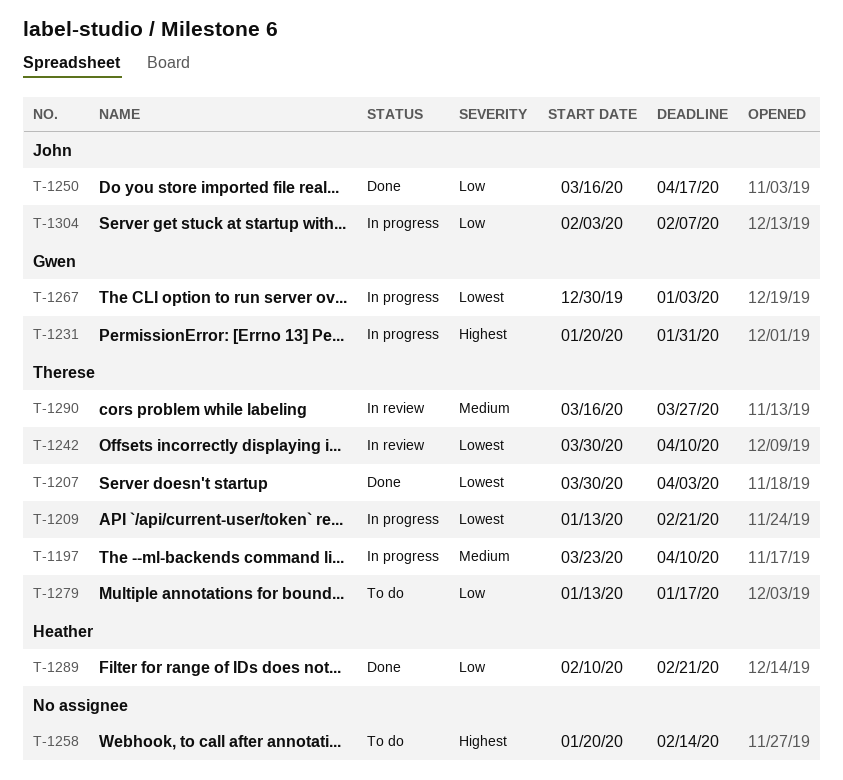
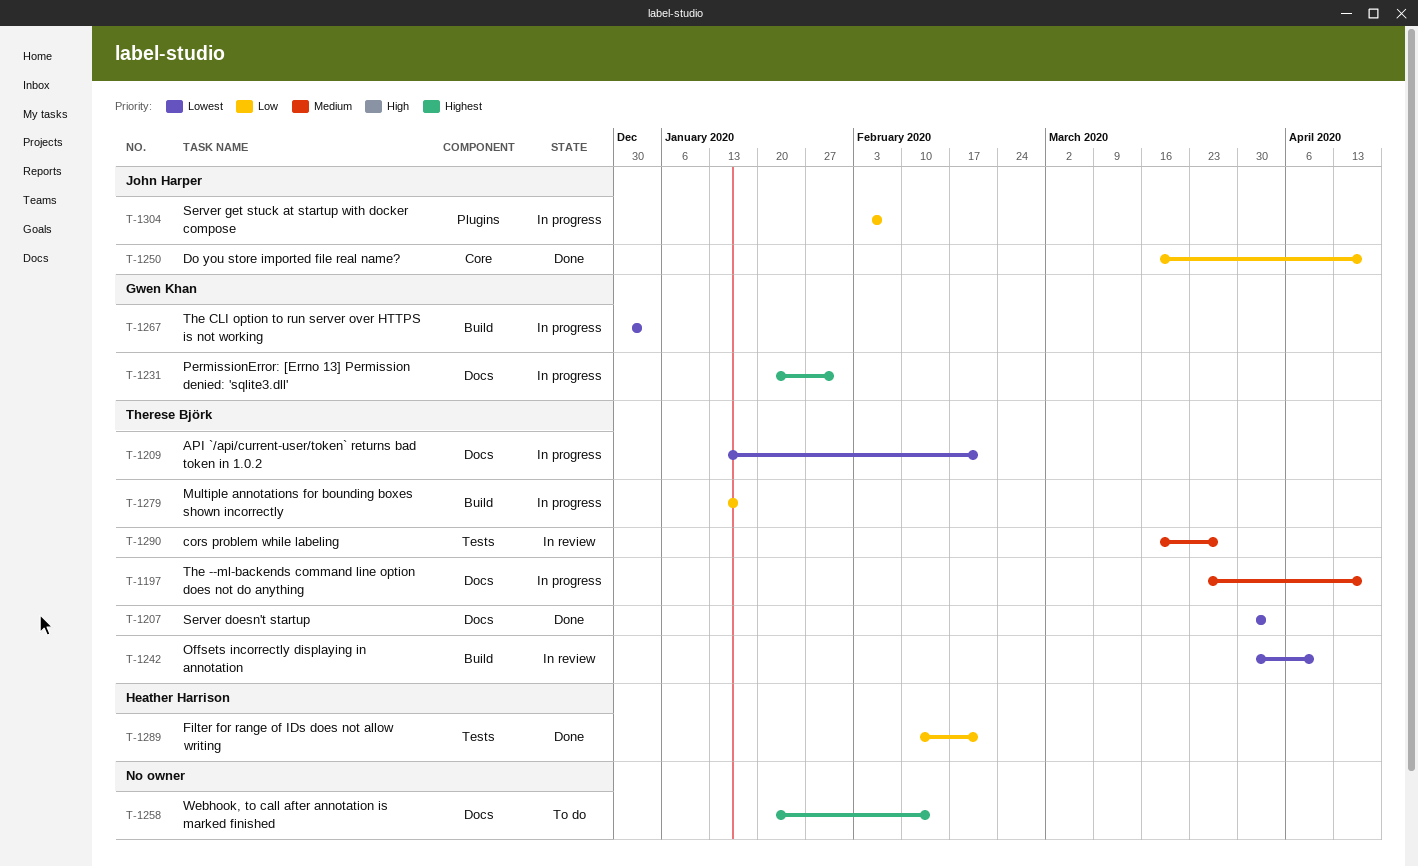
T-1197, due: Apr 10 -> Apr 17
T-1279, status: To do -> In progress

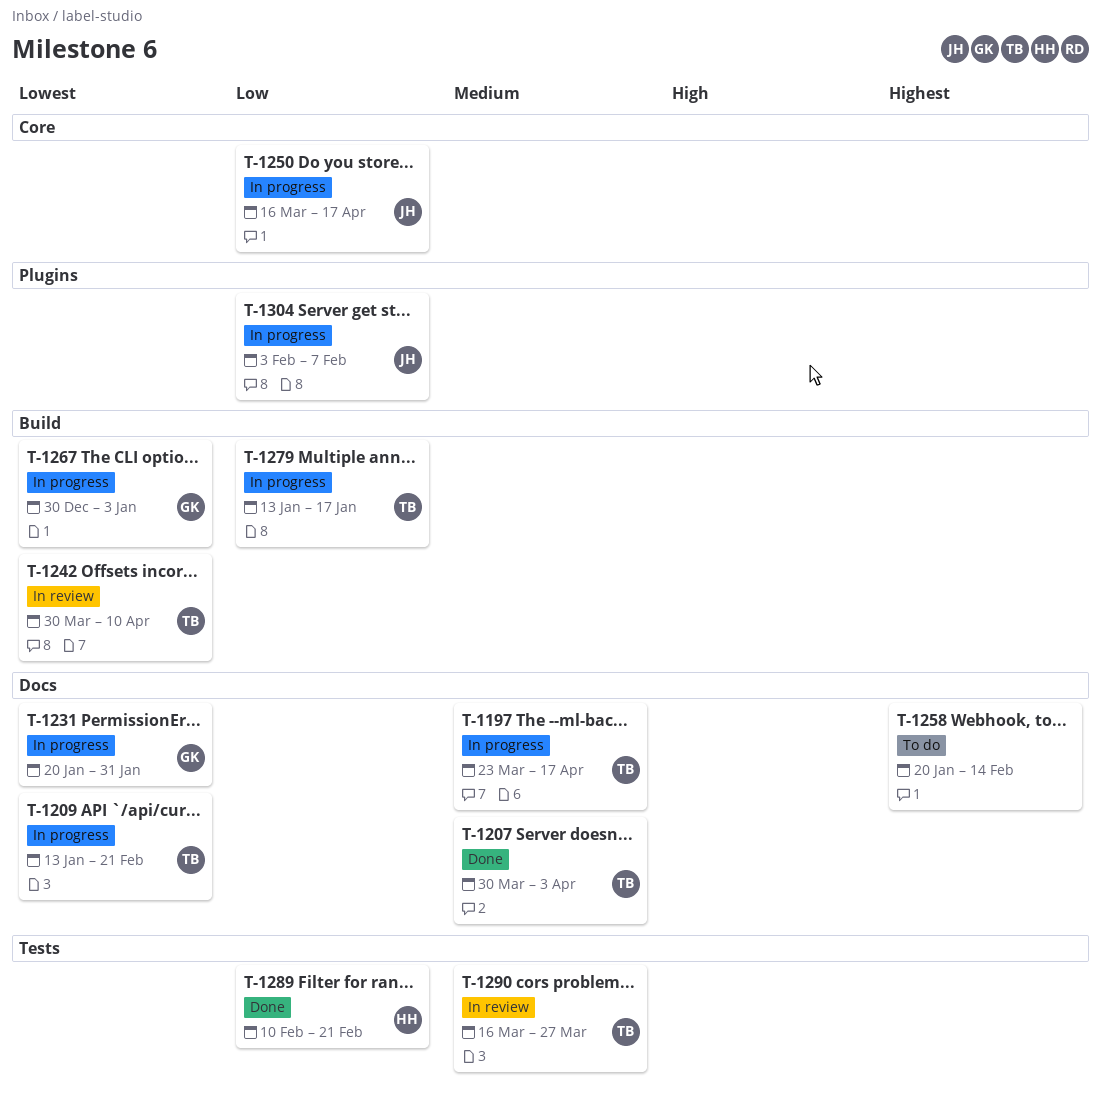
T-1207, priority: Lowest -> Medium
T-1231, priority: Highest -> Lowest
T-1250, status: Done -> In progress

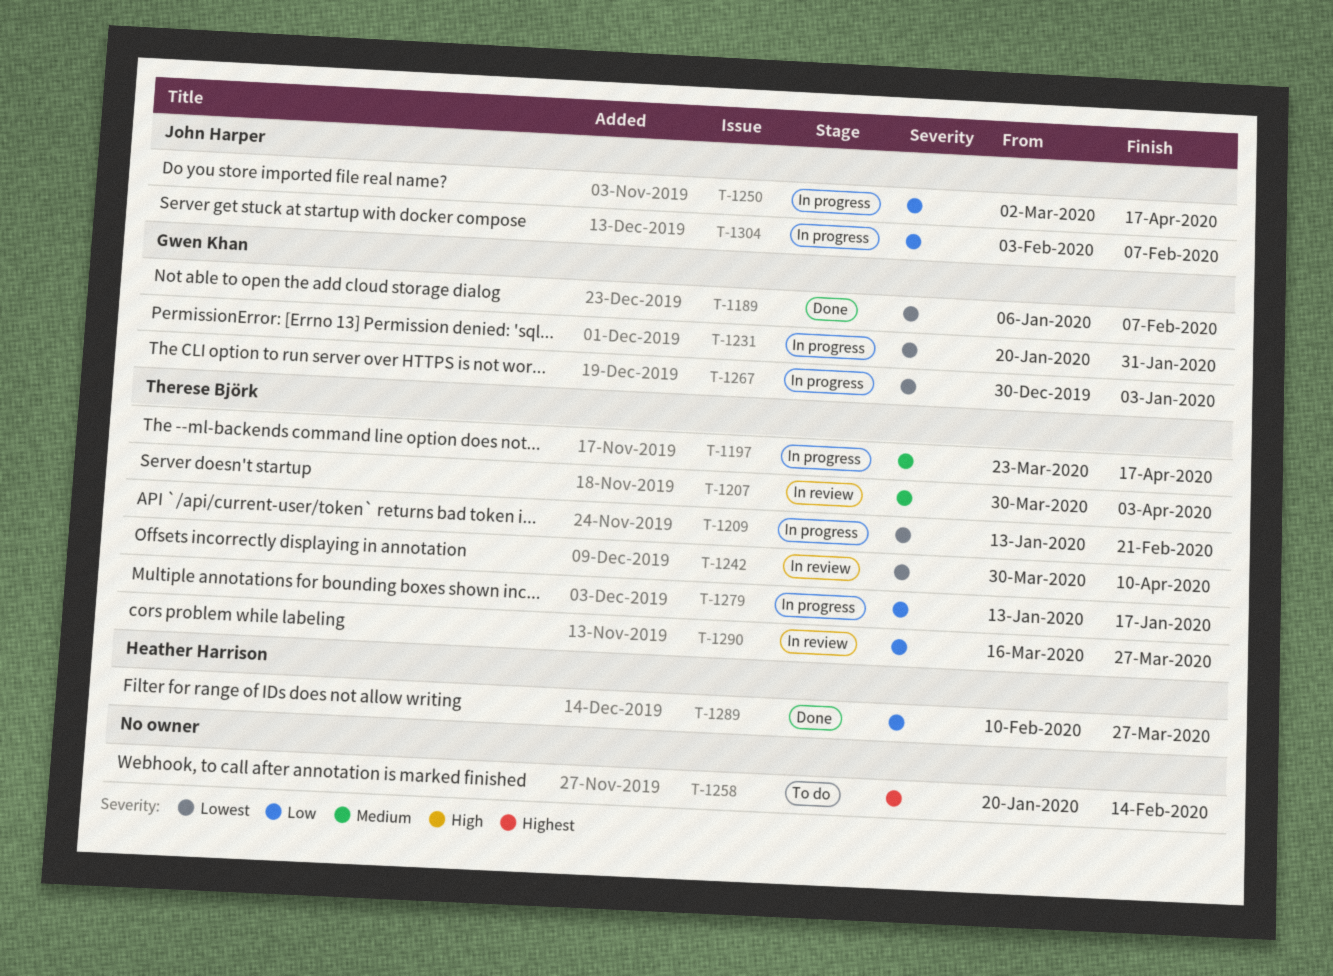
T-1189: none -> present
T-1207, status: Done -> In review
T-1250, start: Mar 16 -> Mar 2
T-1289, due: Feb 21 -> Mar 27
T-1290, priority: Medium -> Low

